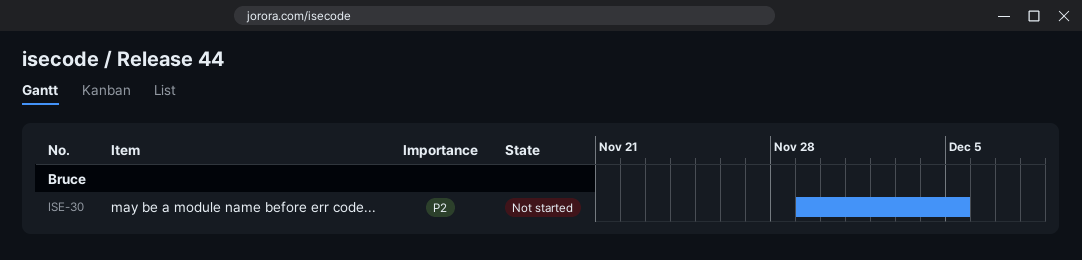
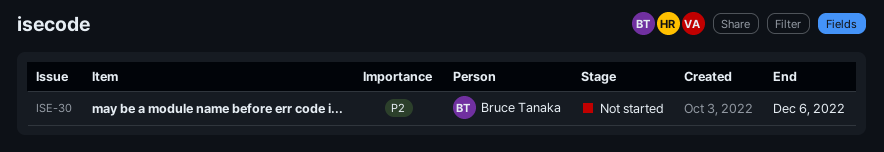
ISE-30, due: Dec 5 -> Dec 6

